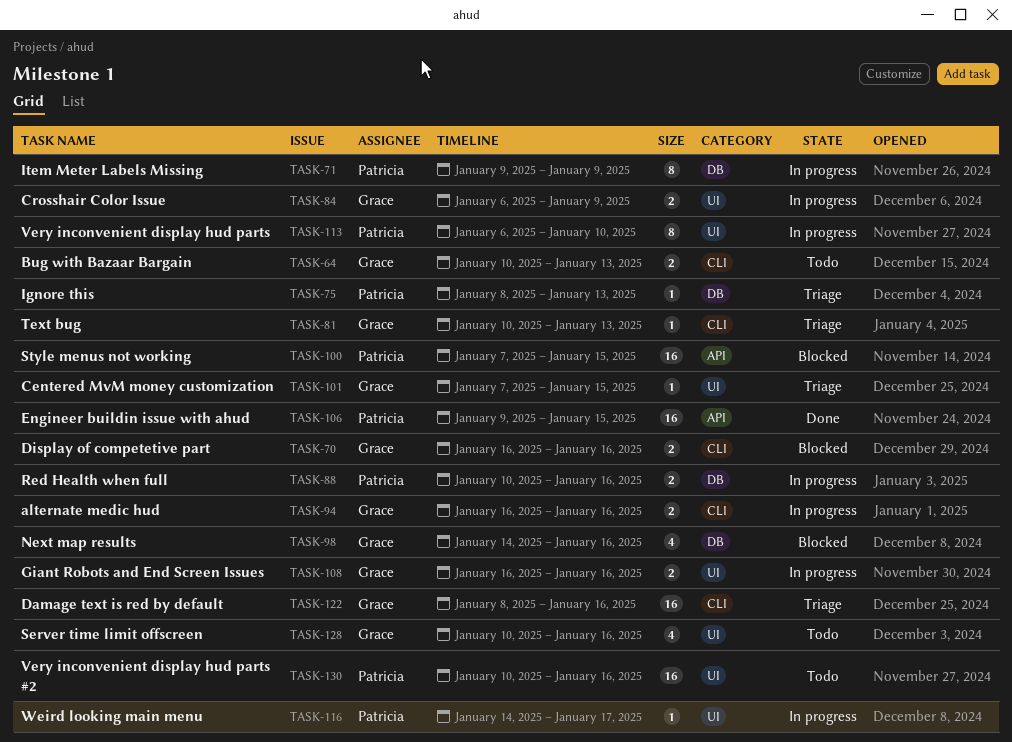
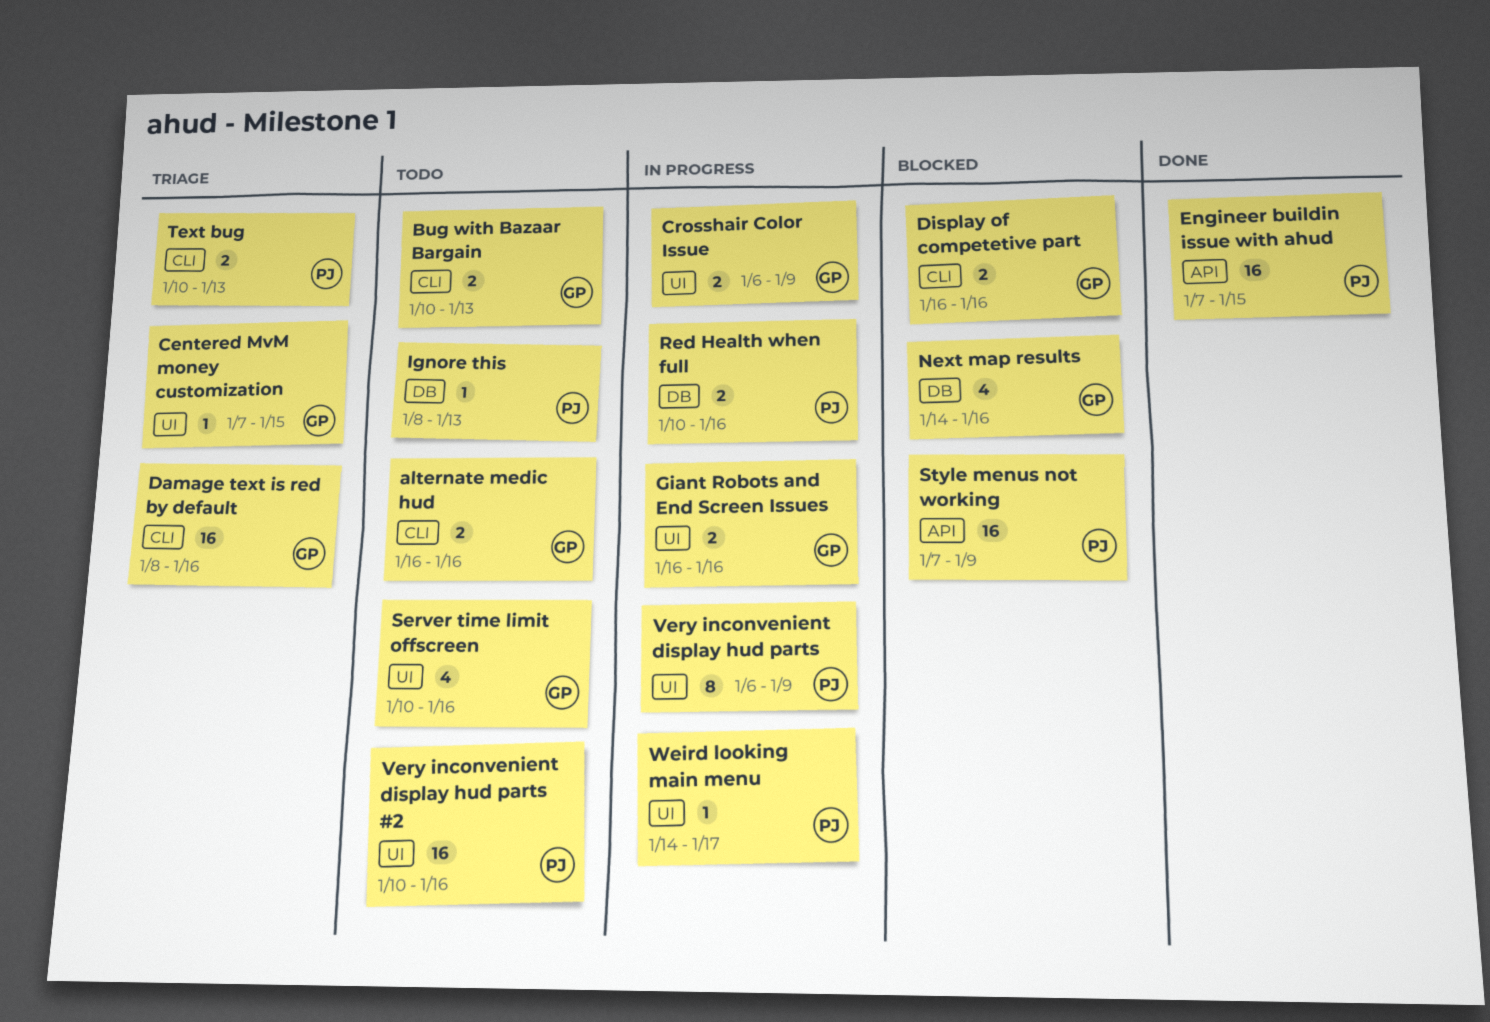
alternate medic hud, status: In progress -> Todo
Engineer buildin issue with ahud, start: Jan 9 -> Jan 7
Ignore this, status: Triage -> Todo
Item Meter Labels Missing: present -> none
Style menus not working, due: Jan 15 -> Jan 9
Text bug, owner: Grace -> Patricia
Text bug, estimate: 1 -> 2
Very inconvenient display hud parts, due: Jan 10 -> Jan 9

